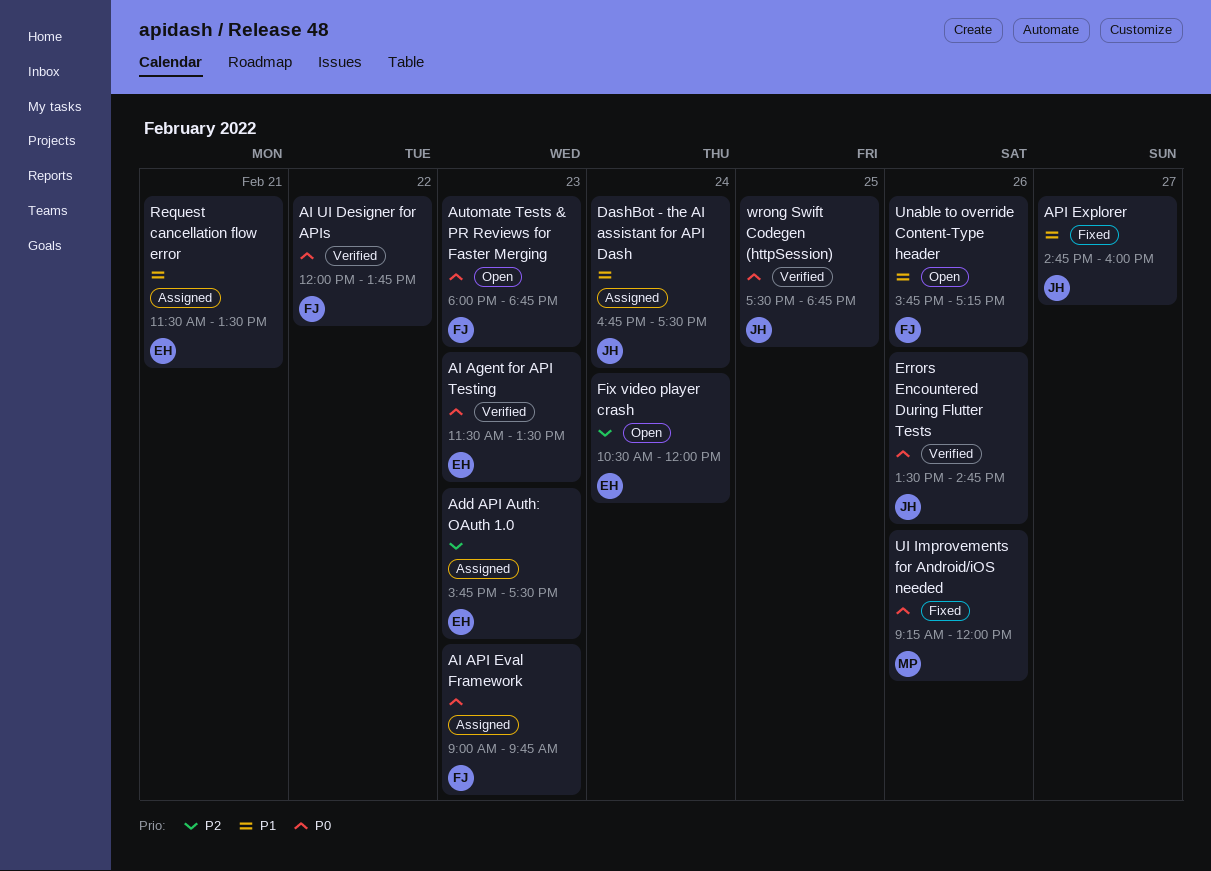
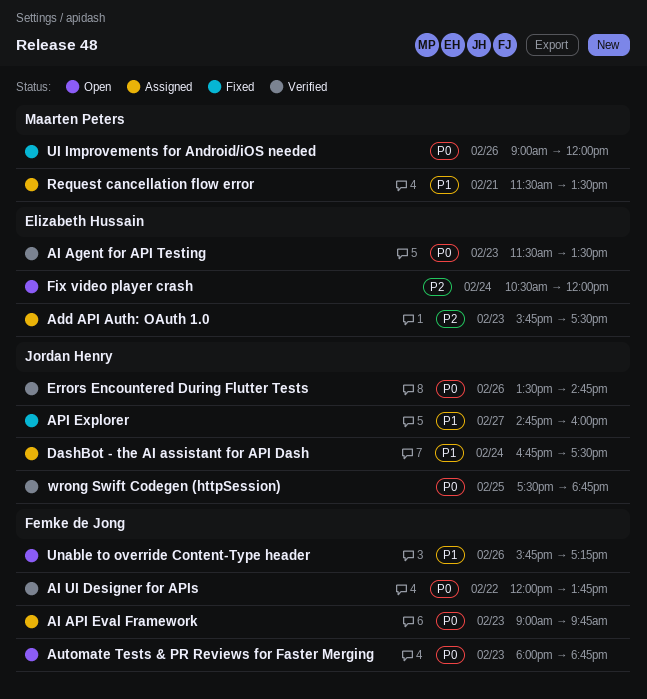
Request cancellation flow error, owner: Elizabeth Hussain -> Maarten Peters
UI Improvements for Android/iOS needed, begins: 09:15 -> 09:00

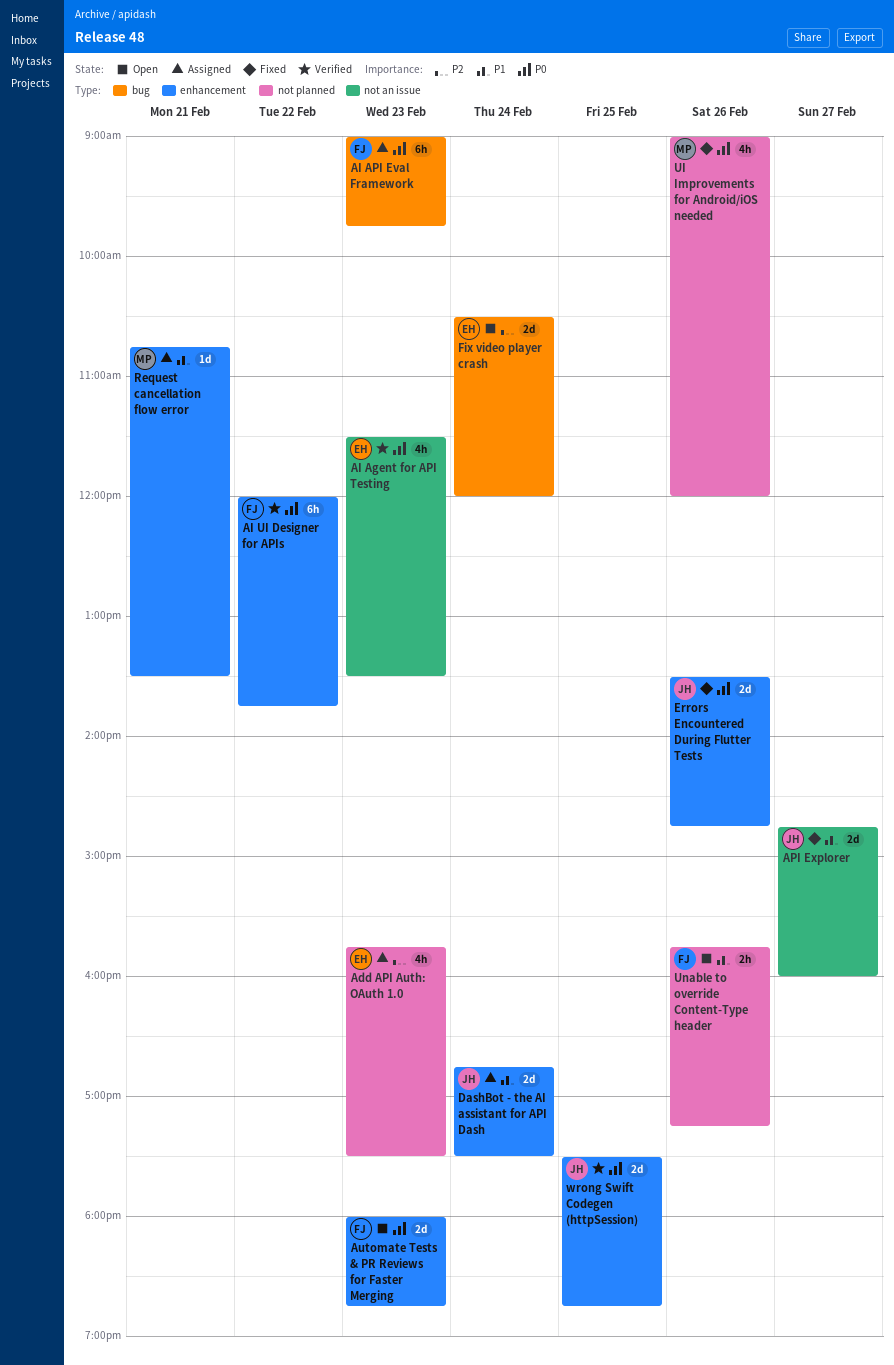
Errors Encountered During Flutter Tests, status: Verified -> Fixed
Request cancellation flow error, begins: 11:30 -> 10:45

